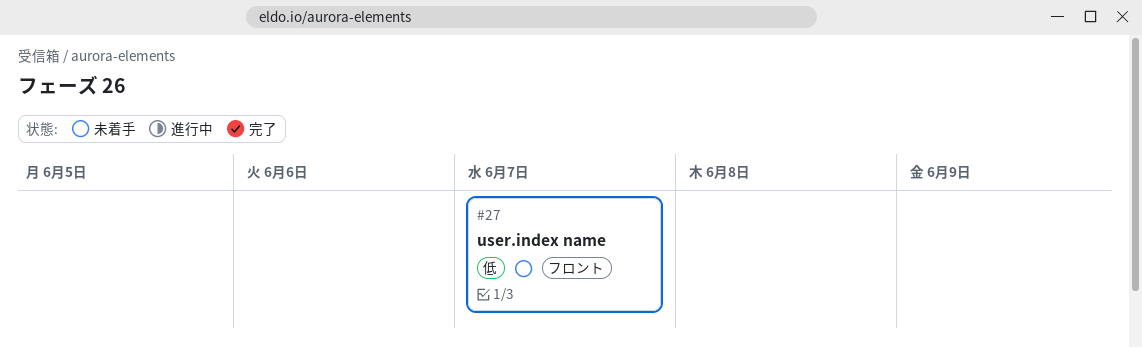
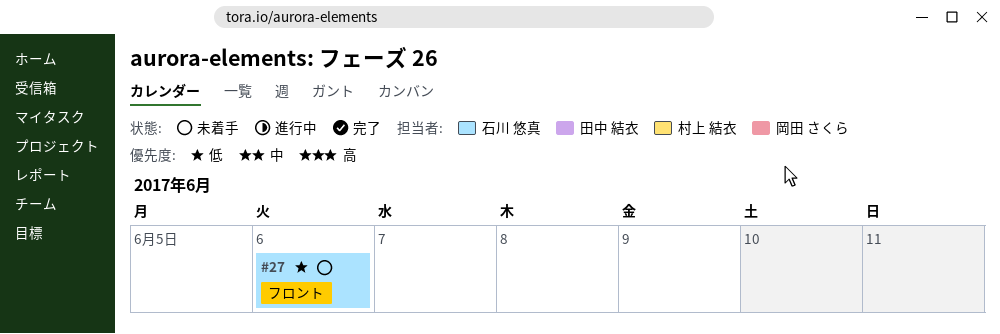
#27, due: Jun 7 -> Jun 6

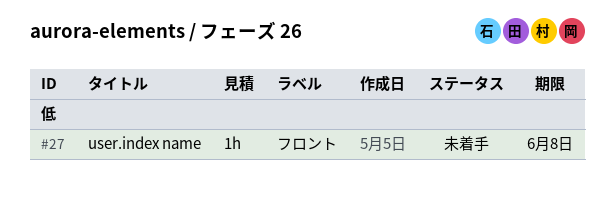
#27, due: Jun 6 -> Jun 8

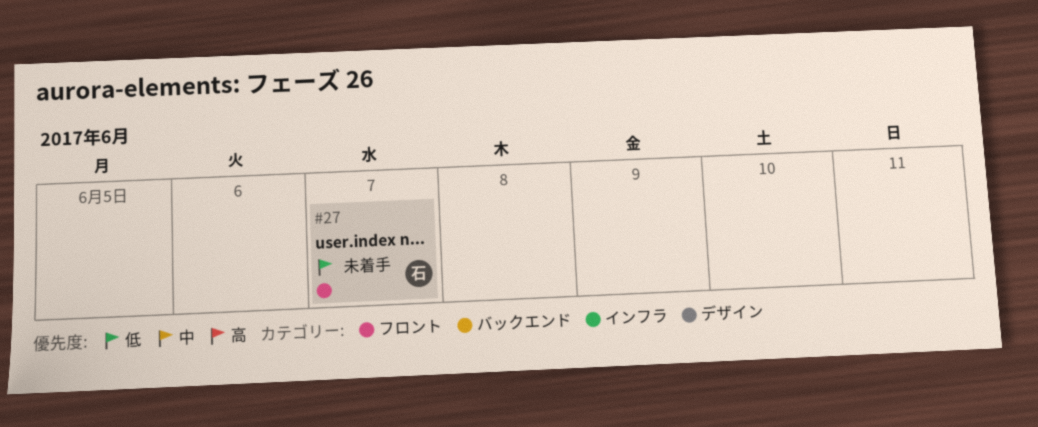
#27, due: Jun 8 -> Jun 7

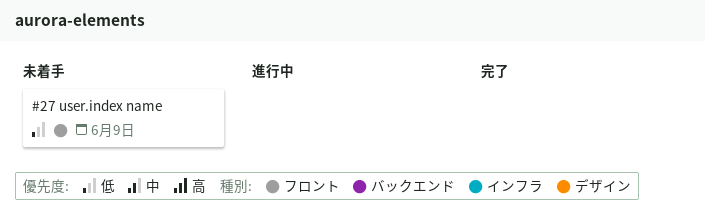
#27, due: Jun 7 -> Jun 9

